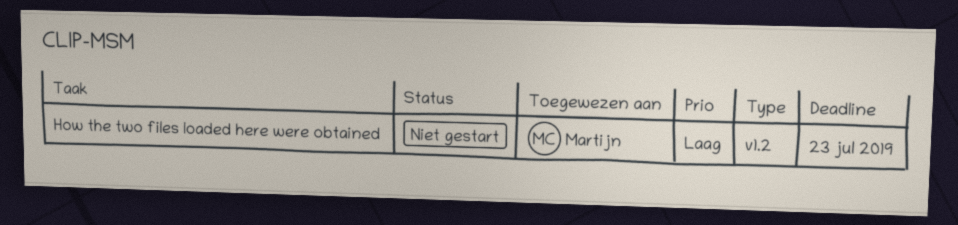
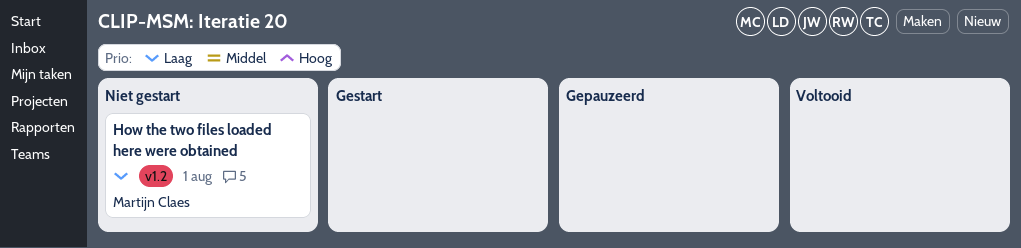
How the two files loaded here were obtained, due: Jul 23 -> Aug 1

